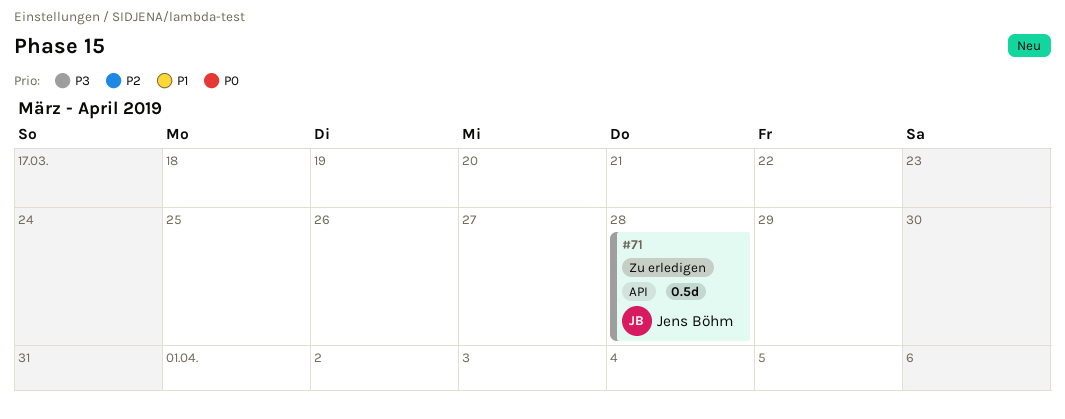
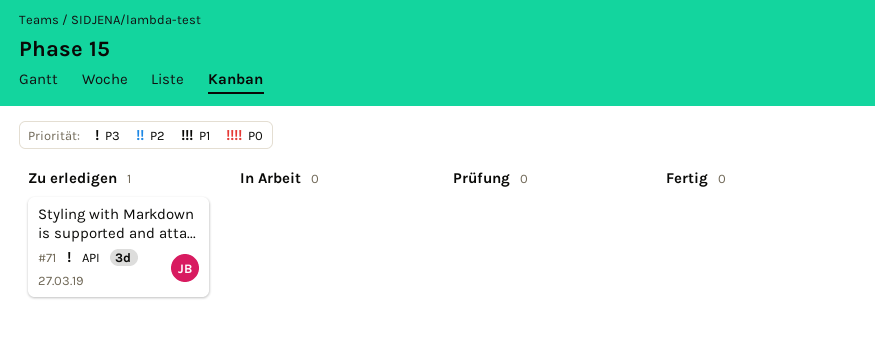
#71, estimate: 0.5d -> 3d
#71, due: Mar 28 -> Mar 27

